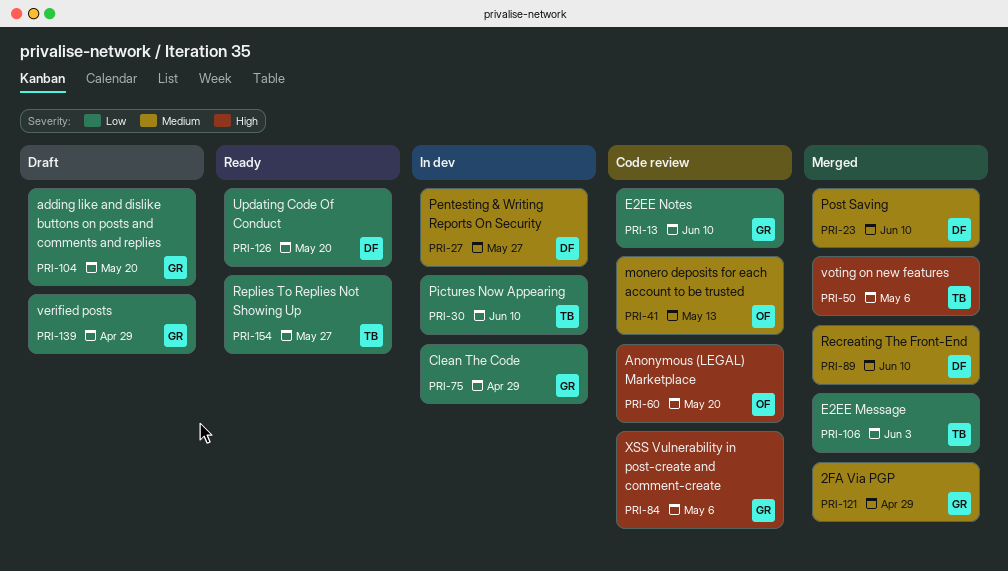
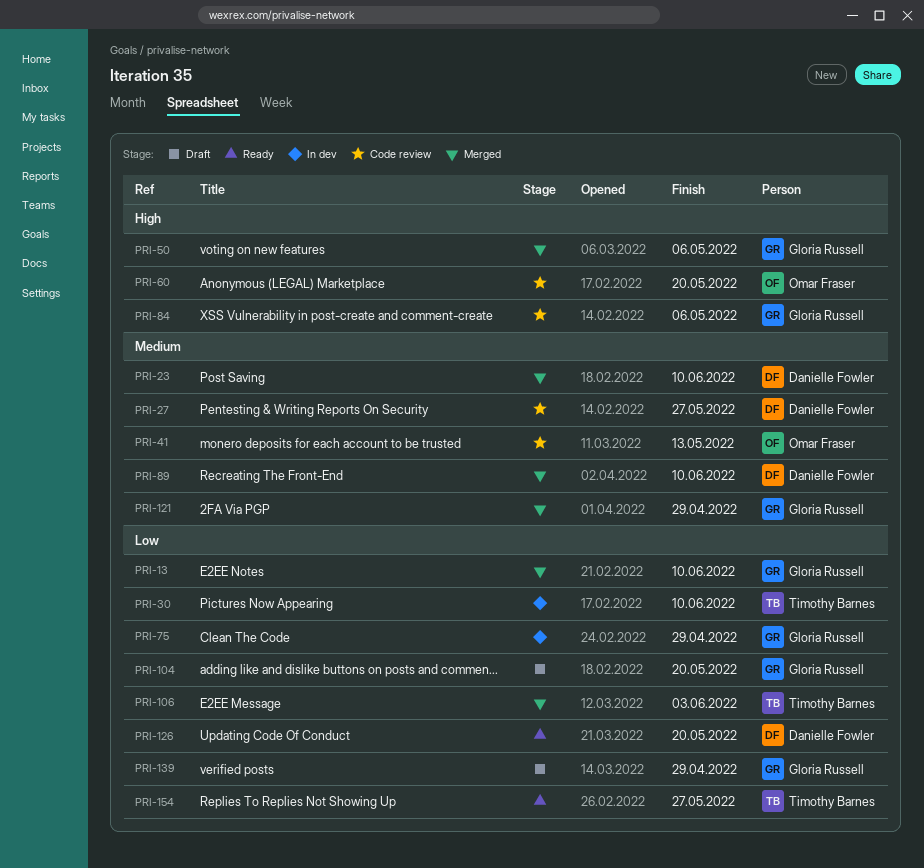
PRI-13, status: Code review -> Merged
PRI-27, status: In dev -> Code review
PRI-50, owner: Timothy Barnes -> Gloria Russell

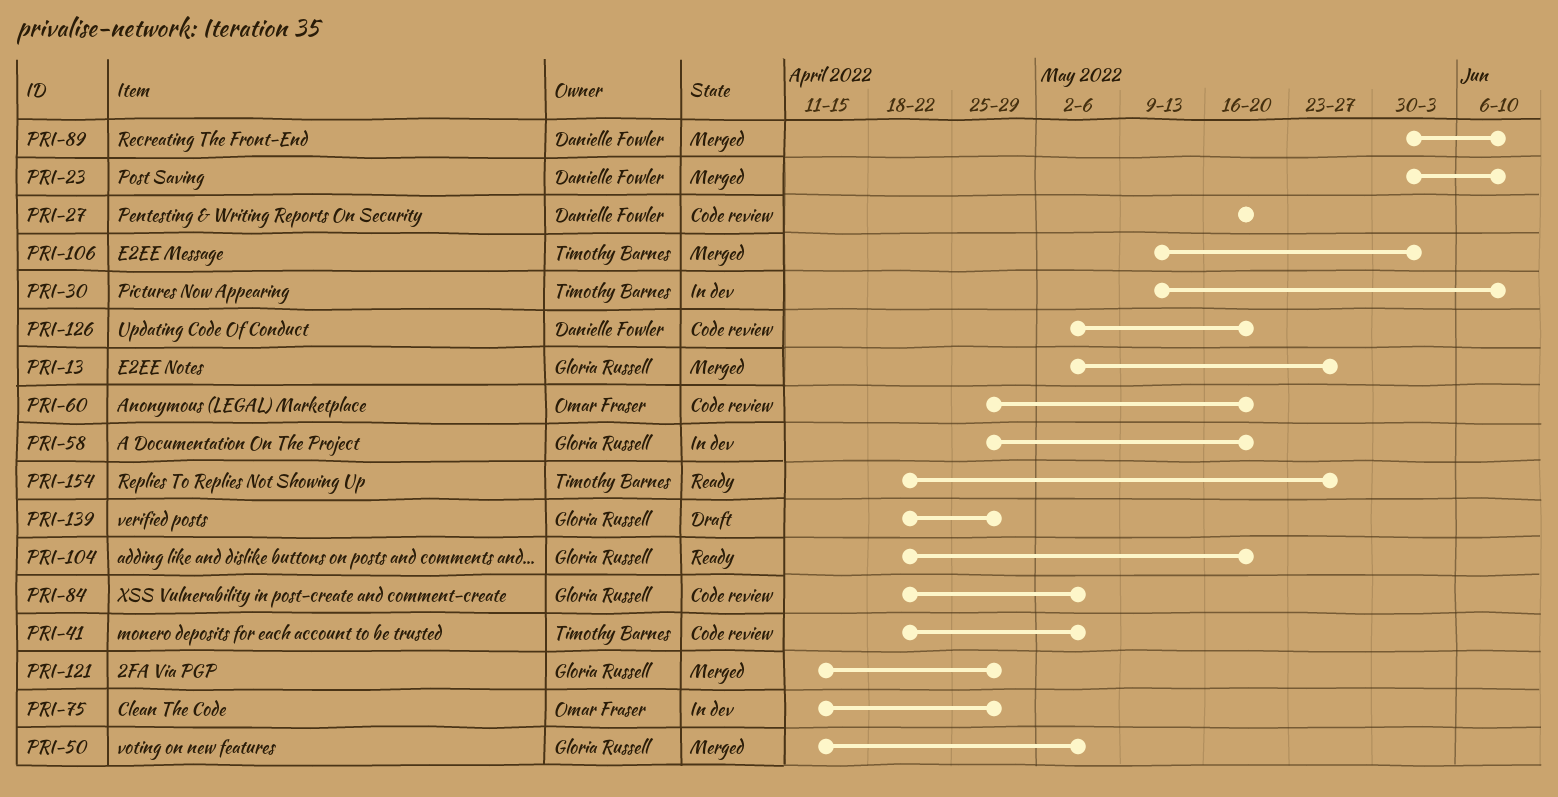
PRI-13, due: Jun 10 -> May 27
PRI-27, due: May 27 -> May 20
PRI-41, owner: Omar Fraser -> Timothy Barnes
PRI-41, due: May 13 -> May 6
PRI-58: none -> present
PRI-75, owner: Gloria Russell -> Omar Fraser
PRI-104, status: Draft -> Ready
PRI-126, status: Ready -> Code review

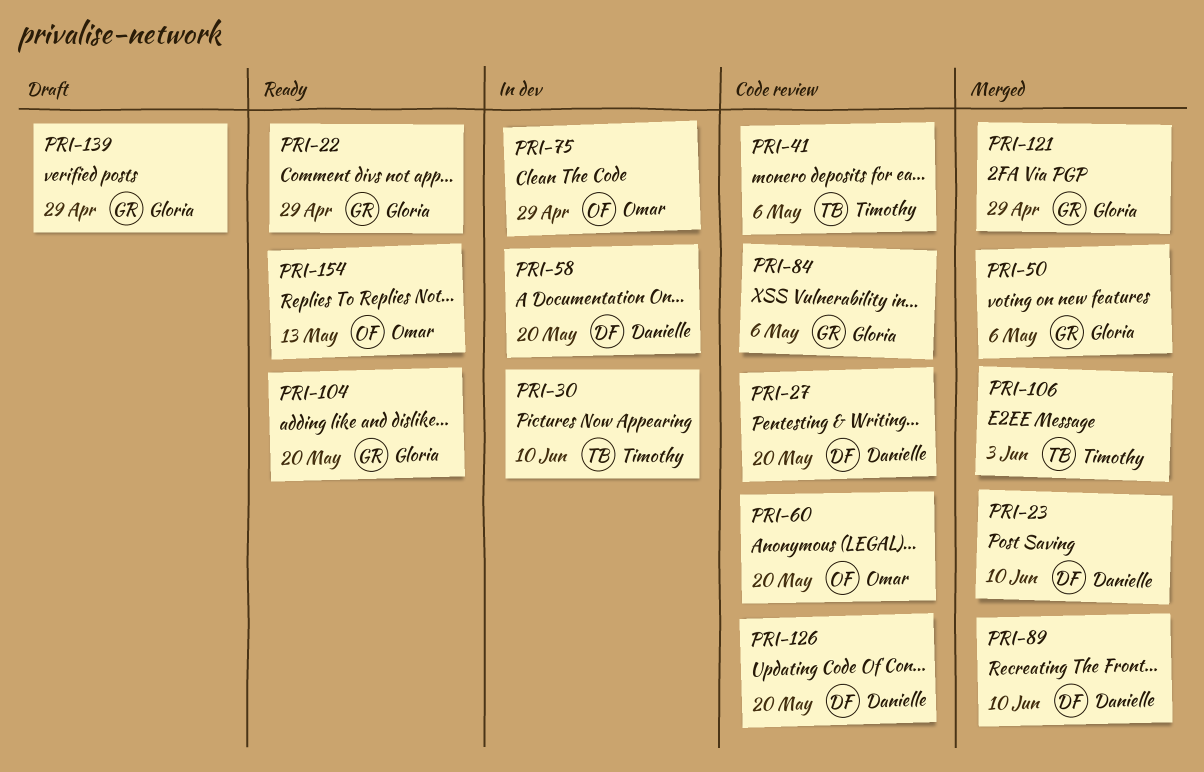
PRI-13: present -> none
PRI-22: none -> present
PRI-58, owner: Gloria Russell -> Danielle Fowler
PRI-154, owner: Timothy Barnes -> Omar Fraser
PRI-154, due: May 27 -> May 13

